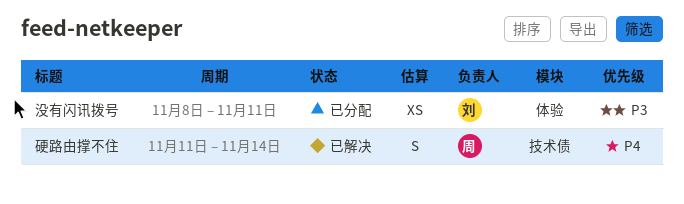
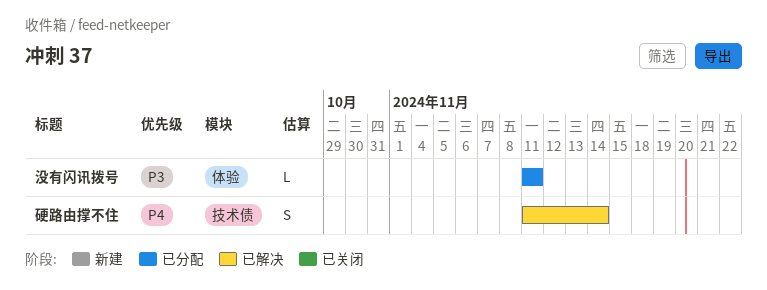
没有闪讯拨号, estimate: XS -> L
没有闪讯拨号, start: Nov 8 -> Nov 11

